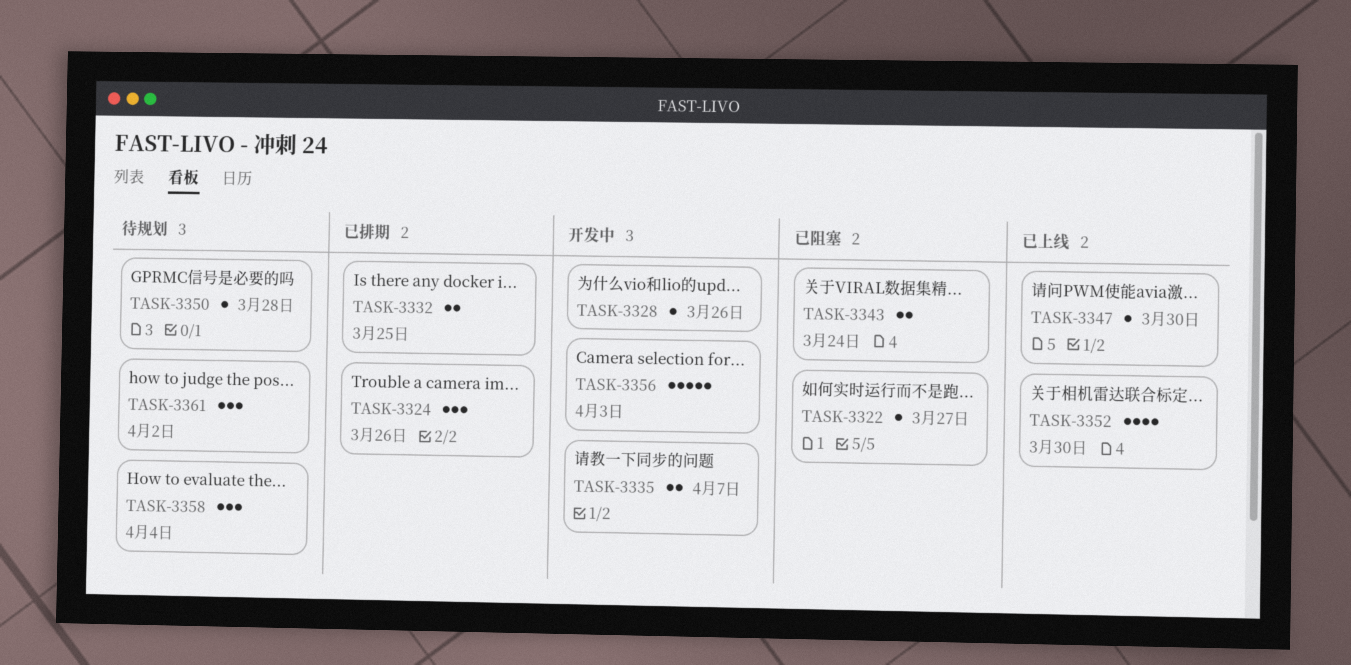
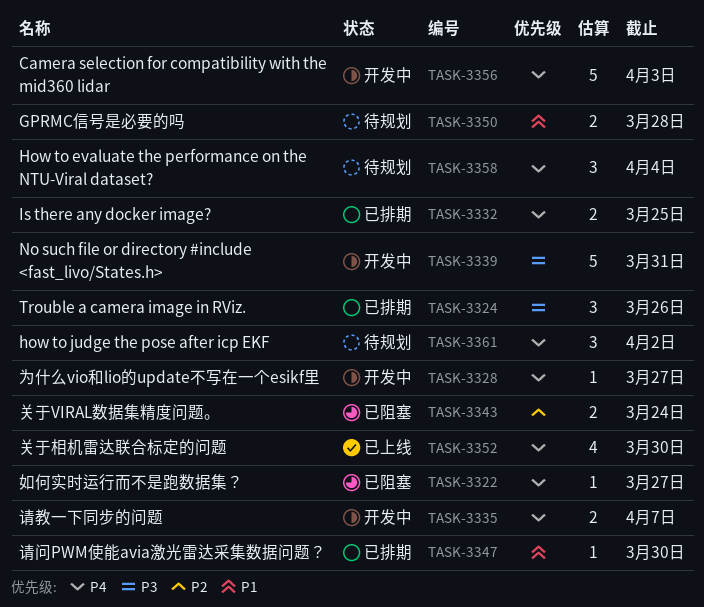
TASK-3328, due: Mar 26 -> Mar 27
TASK-3339: none -> present
TASK-3347, status: 已上线 -> 已排期
TASK-3350, estimate: 1 -> 2

